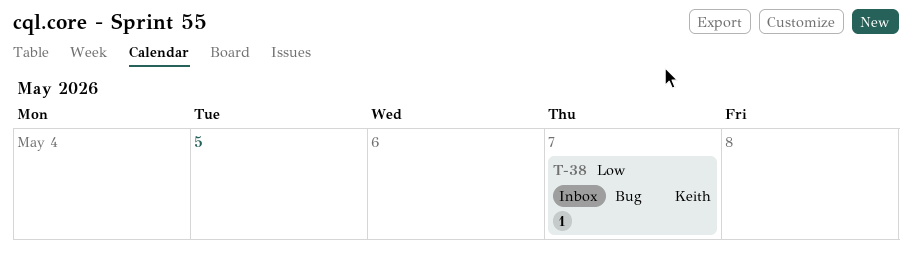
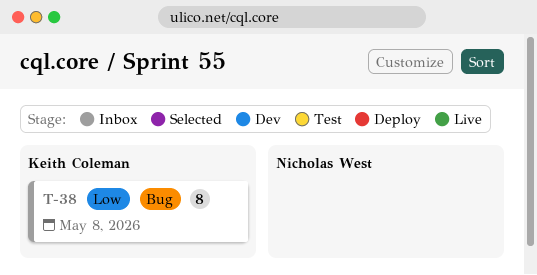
T-38, estimate: 1 -> 8
T-38, due: May 7 -> May 8

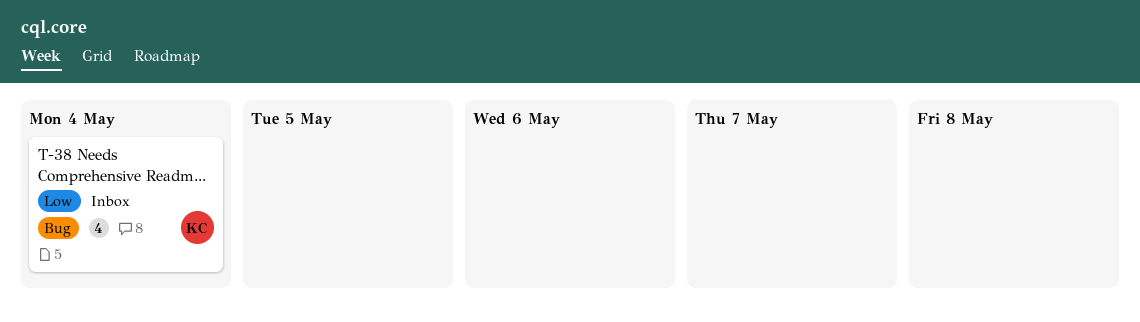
T-38, estimate: 8 -> 4
T-38, due: May 8 -> May 4

